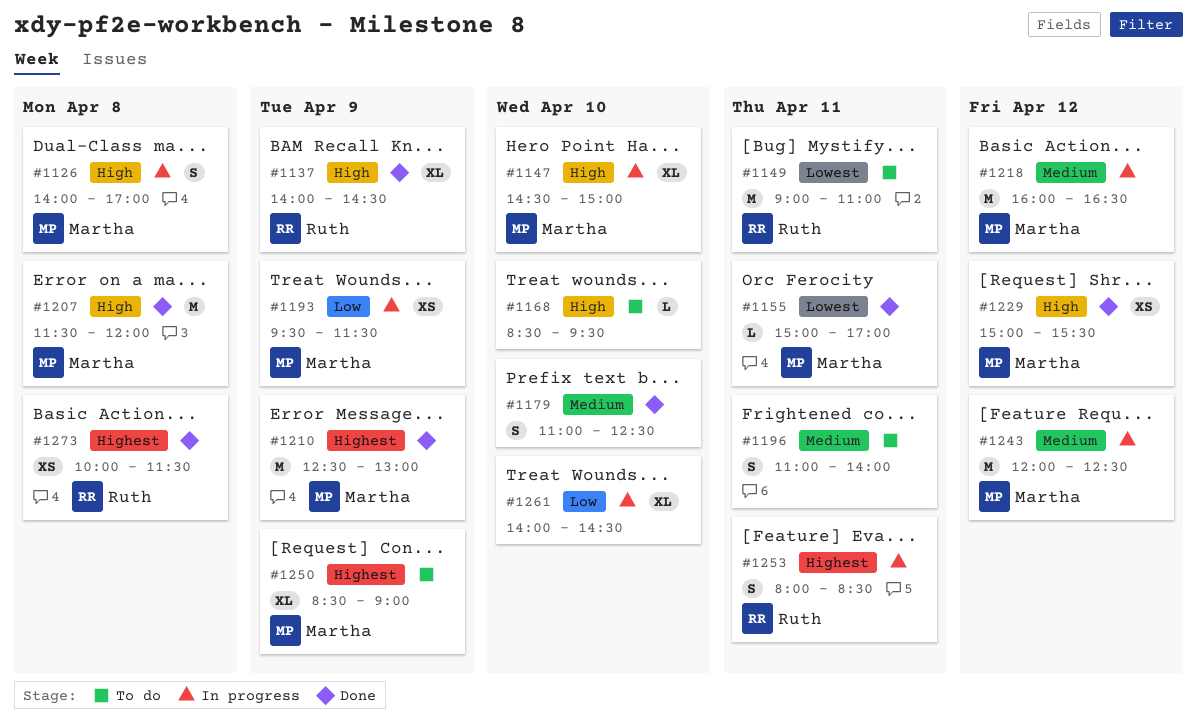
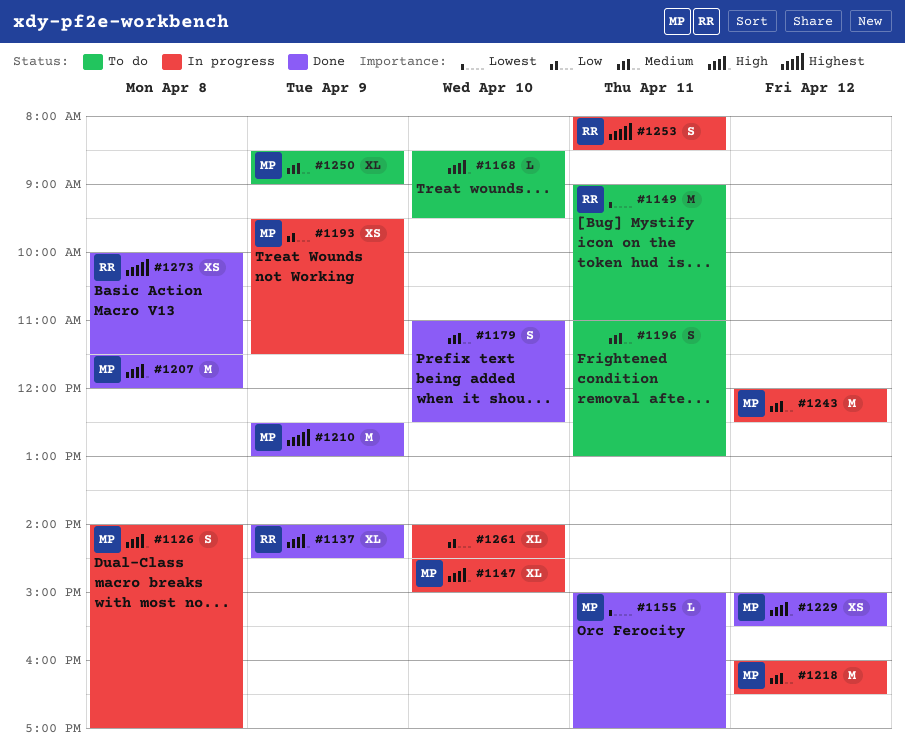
#1196, ends: 14:00 -> 13:00
#1250, priority: Highest -> Medium

